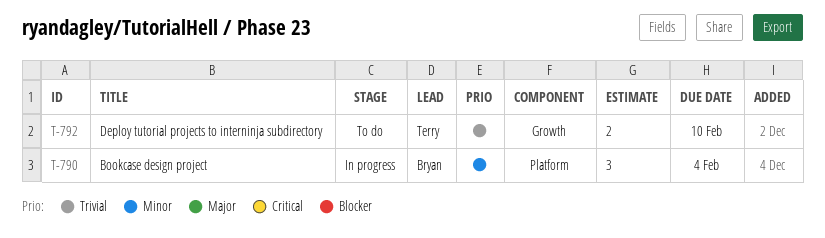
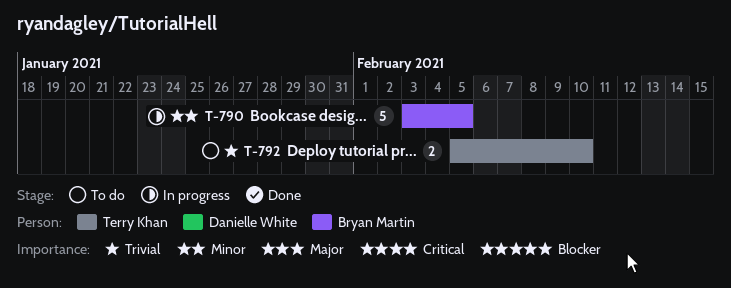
T-790, estimate: 3 -> 5
T-790, due: Feb 4 -> Feb 5

